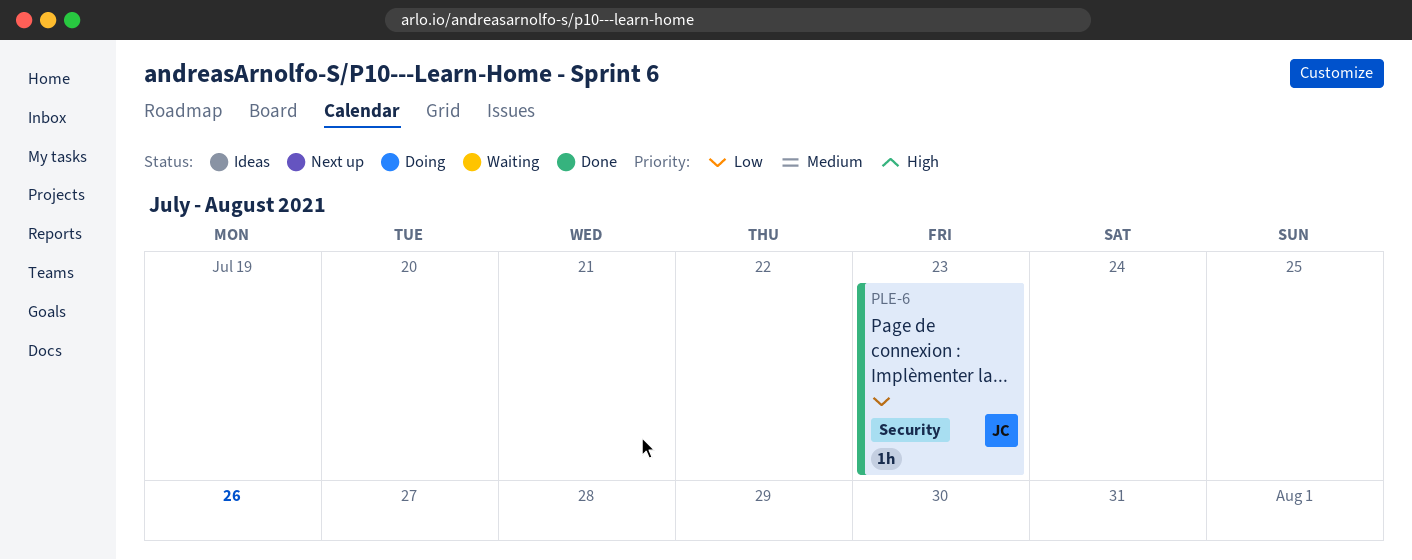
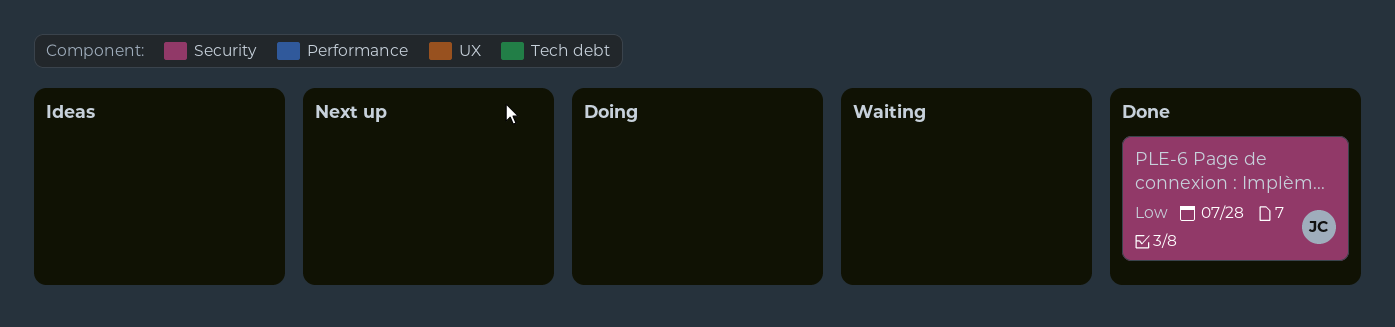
PLE-6, due: Jul 23 -> Jul 28

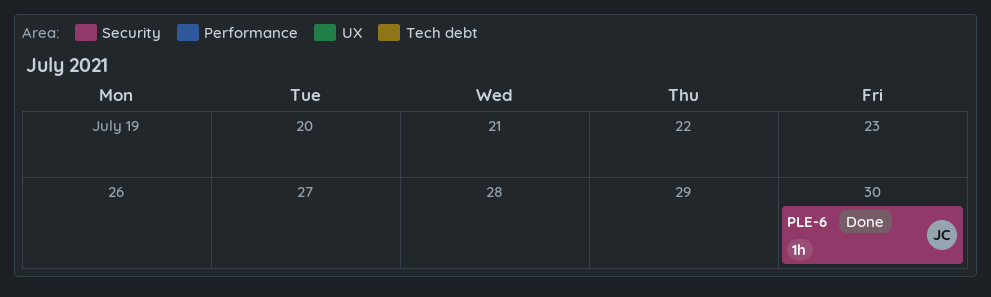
PLE-6, due: Jul 28 -> Jul 30

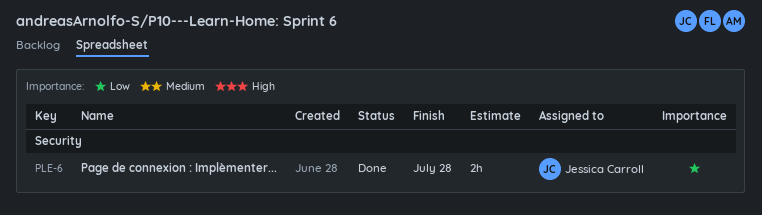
PLE-6, estimate: 1h -> 2h
PLE-6, due: Jul 30 -> Jul 28

